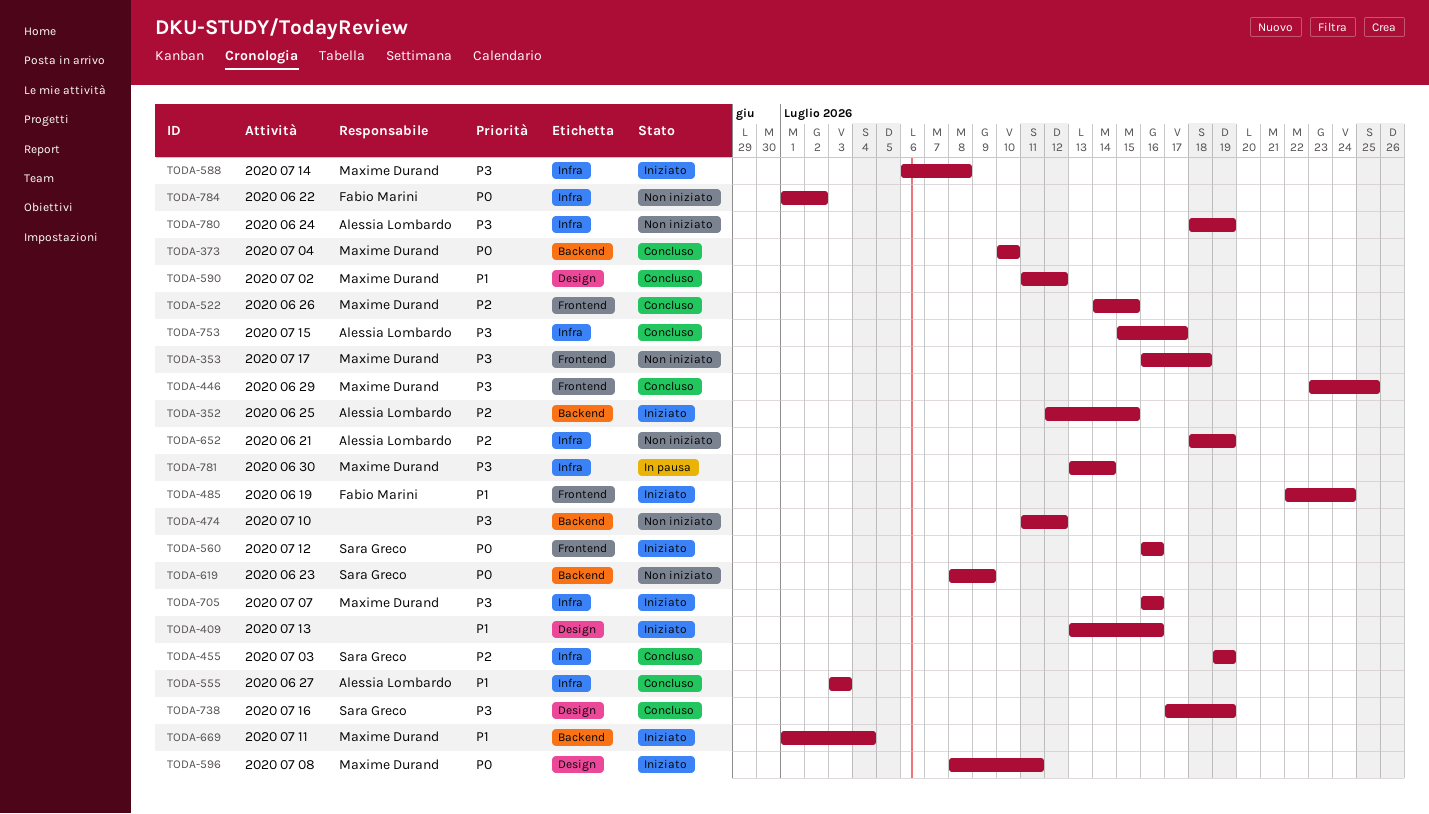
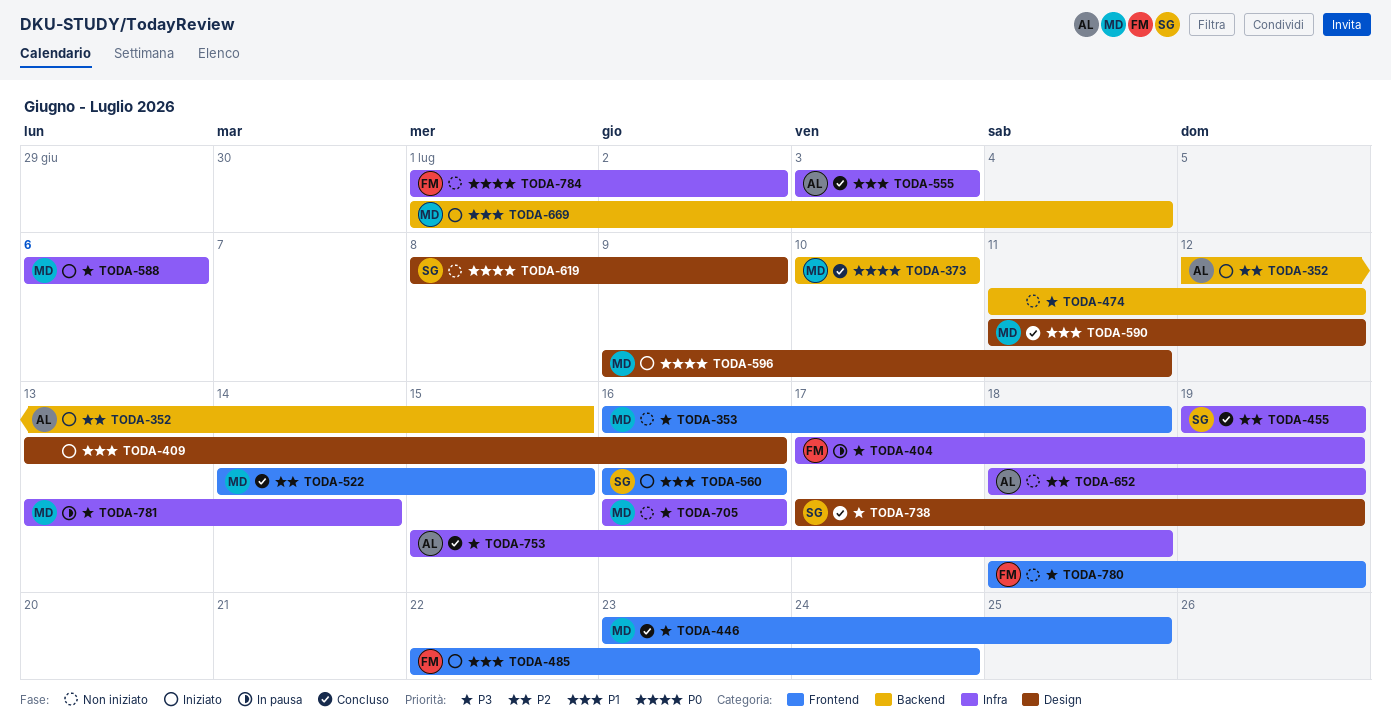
TODA-404: none -> present
TODA-560, priority: P0 -> P1
TODA-588, due: Jul 8 -> Jul 6
TODA-596, start: Jul 8 -> Jul 9
TODA-619, label: Backend -> Design
TODA-705, status: Iniziato -> Non iniziato
TODA-753, due: Jul 17 -> Jul 18
TODA-780, owner: Alessia Lombardo -> Fabio Marini
TODA-780, label: Infra -> Frontend

